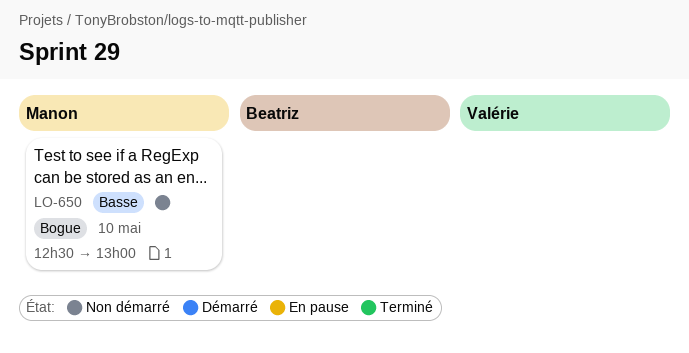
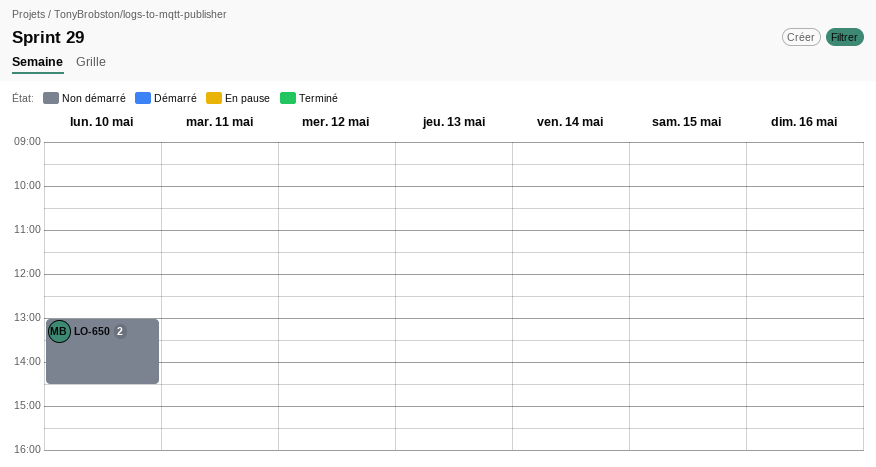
LO-650, begins: 12:30 -> 13:00
LO-650, ends: 13:00 -> 14:30

